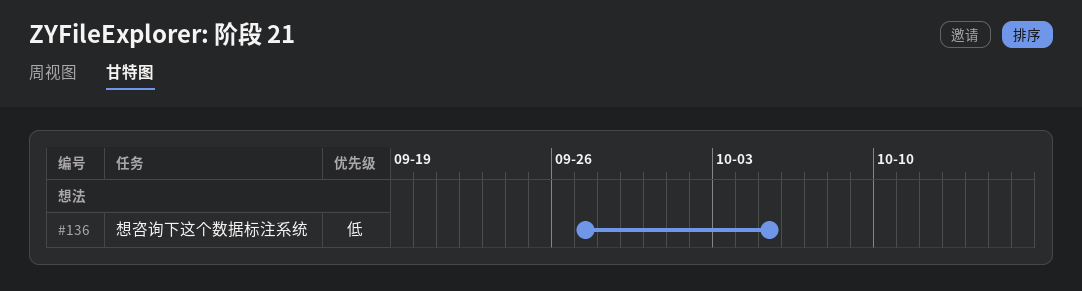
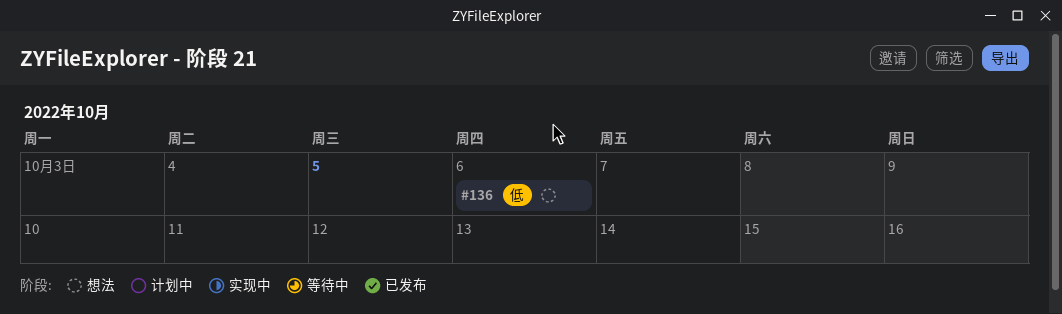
#136, due: Oct 5 -> Oct 6

